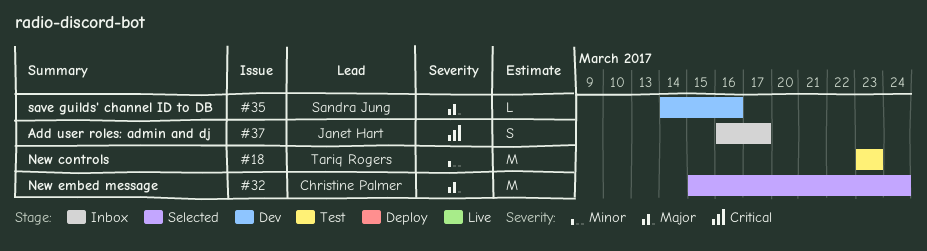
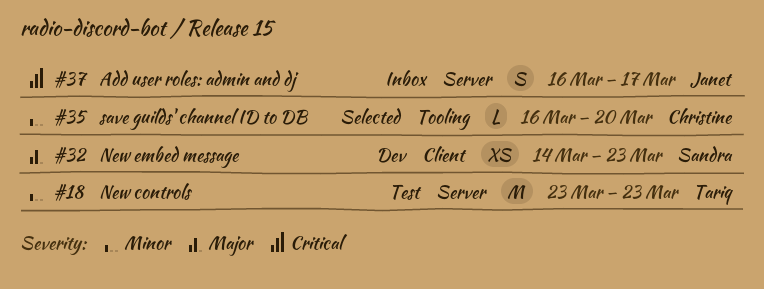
#32, status: Selected -> Dev
#32, owner: Christine Palmer -> Sandra Jung
#32, estimate: M -> XS
#32, start: Mar 15 -> Mar 14
#32, due: Mar 24 -> Mar 23
#35, status: Dev -> Selected
#35, owner: Sandra Jung -> Christine Palmer
#35, priority: Major -> Minor
#35, start: Mar 14 -> Mar 16
#35, due: Mar 16 -> Mar 20

